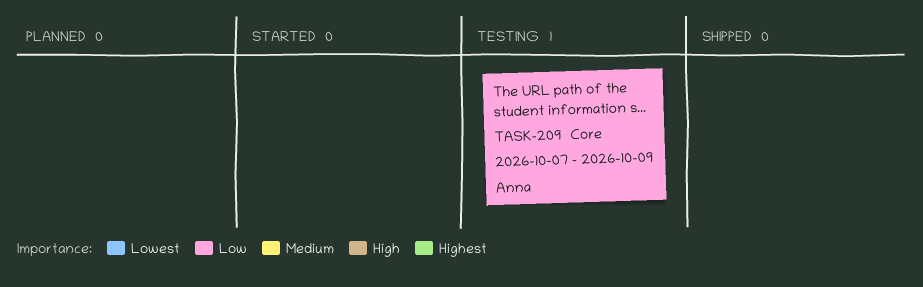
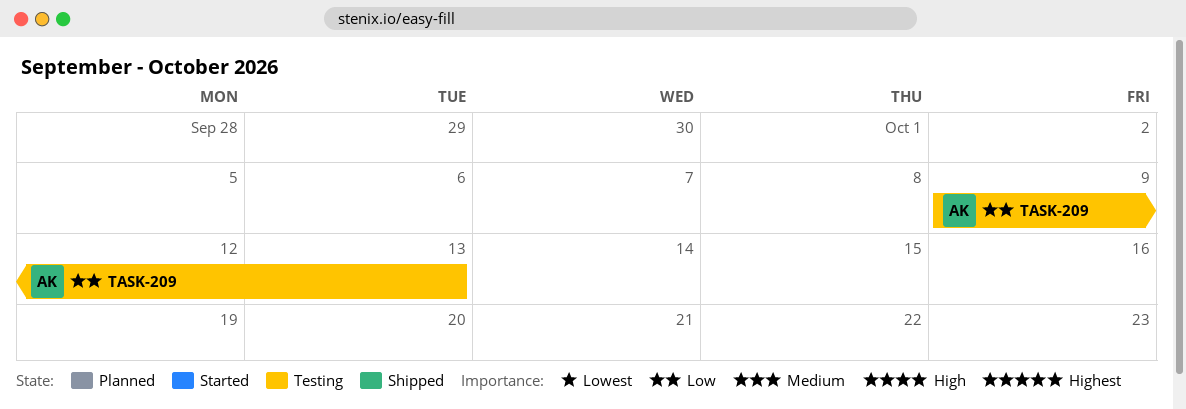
TASK-209, start: Oct 7 -> Oct 9
TASK-209, due: Oct 9 -> Oct 13

